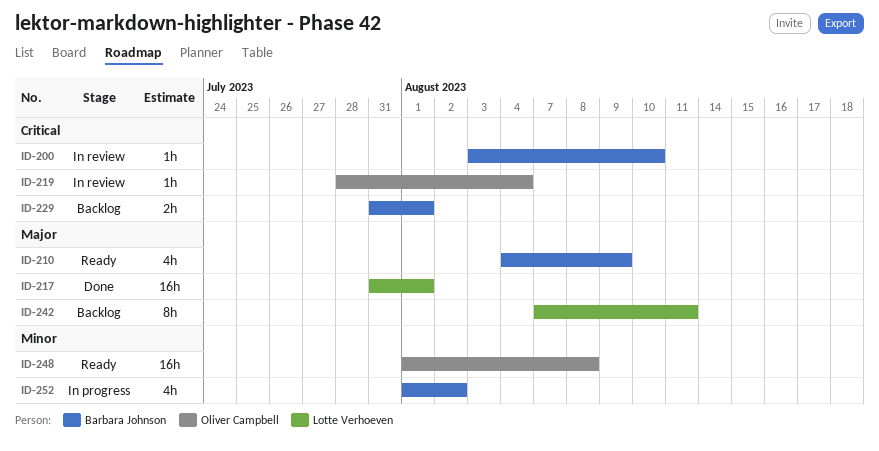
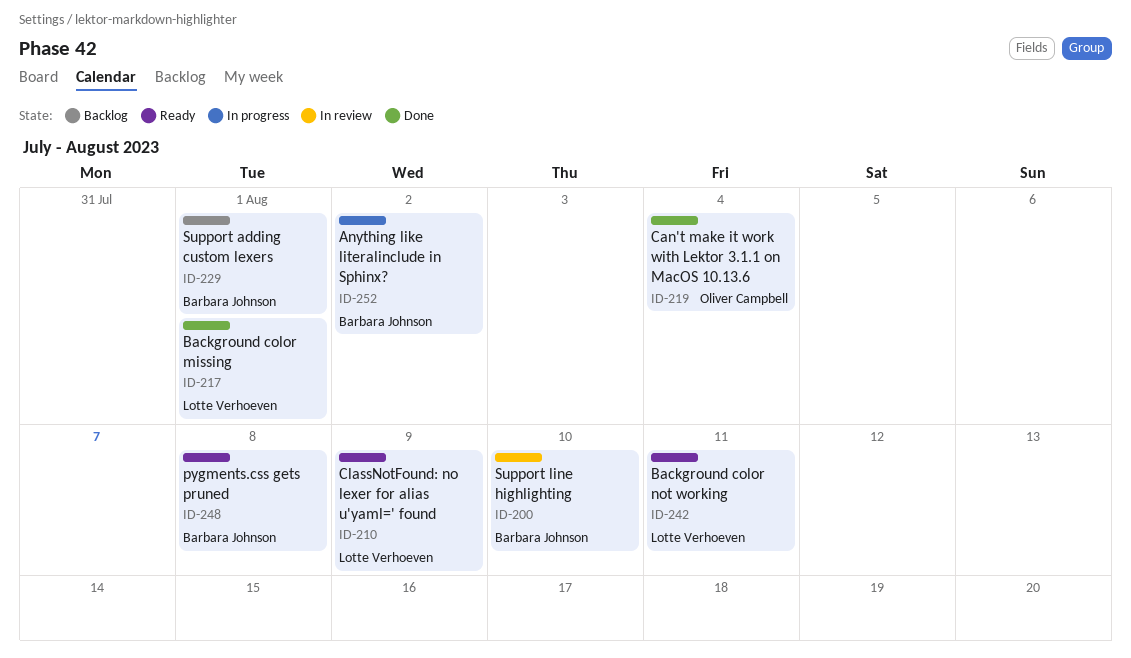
ID-210, owner: Barbara Johnson -> Lotte Verhoeven
ID-219, status: In review -> Done
ID-242, status: Backlog -> Ready
ID-248, owner: Oliver Campbell -> Barbara Johnson

